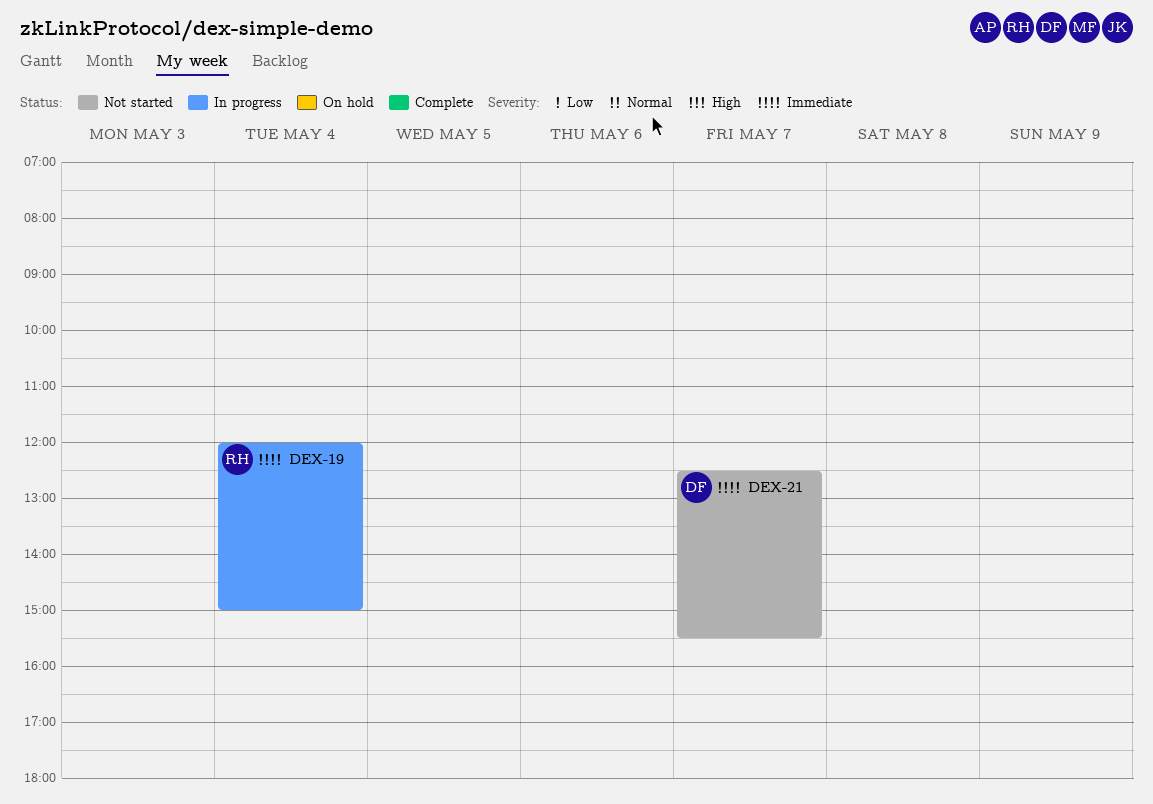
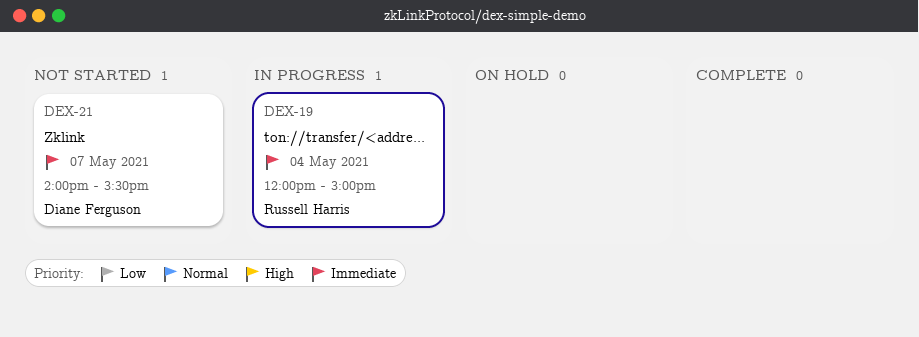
DEX-21, begins: 12:30 -> 14:00

